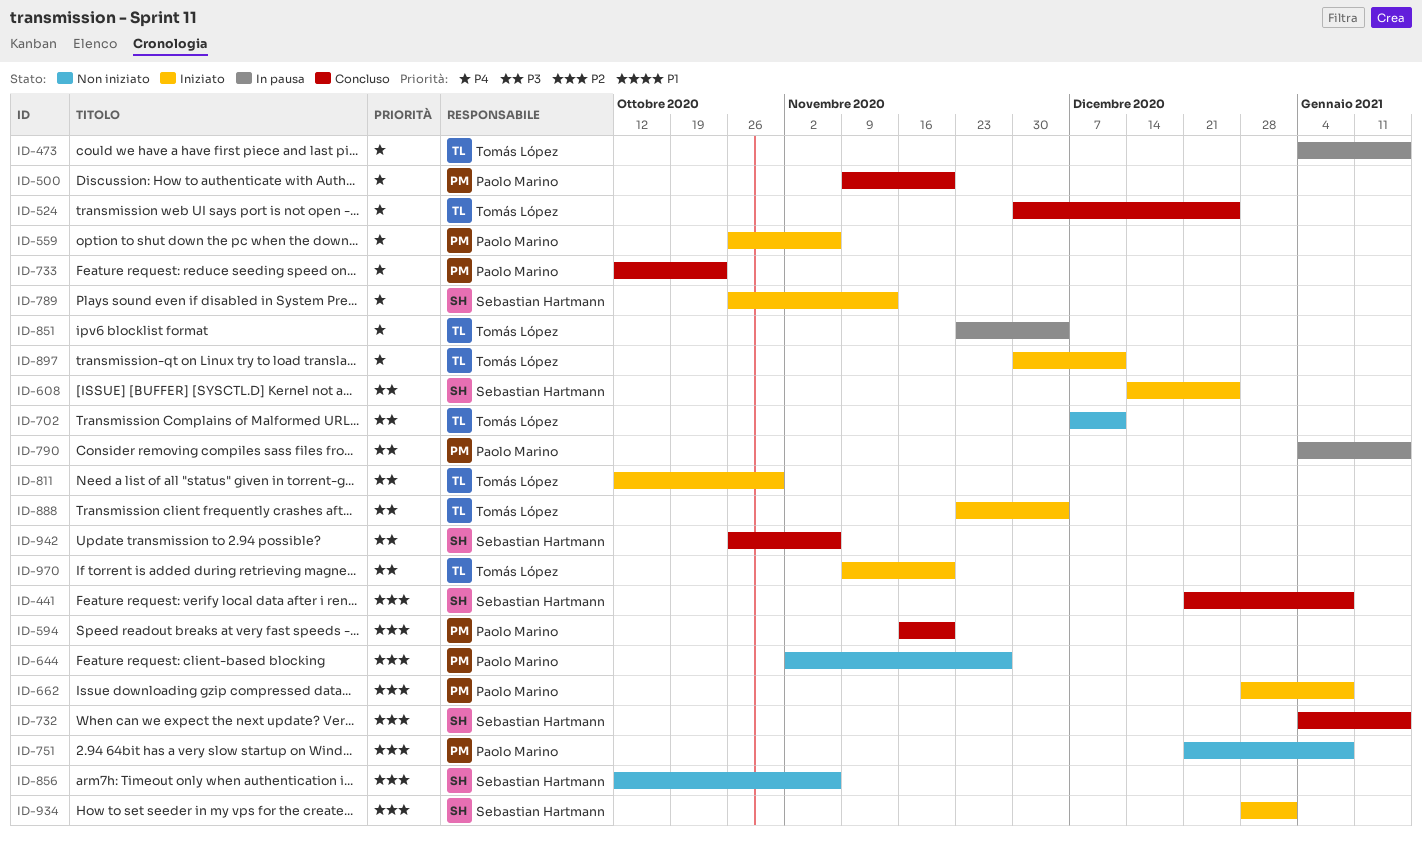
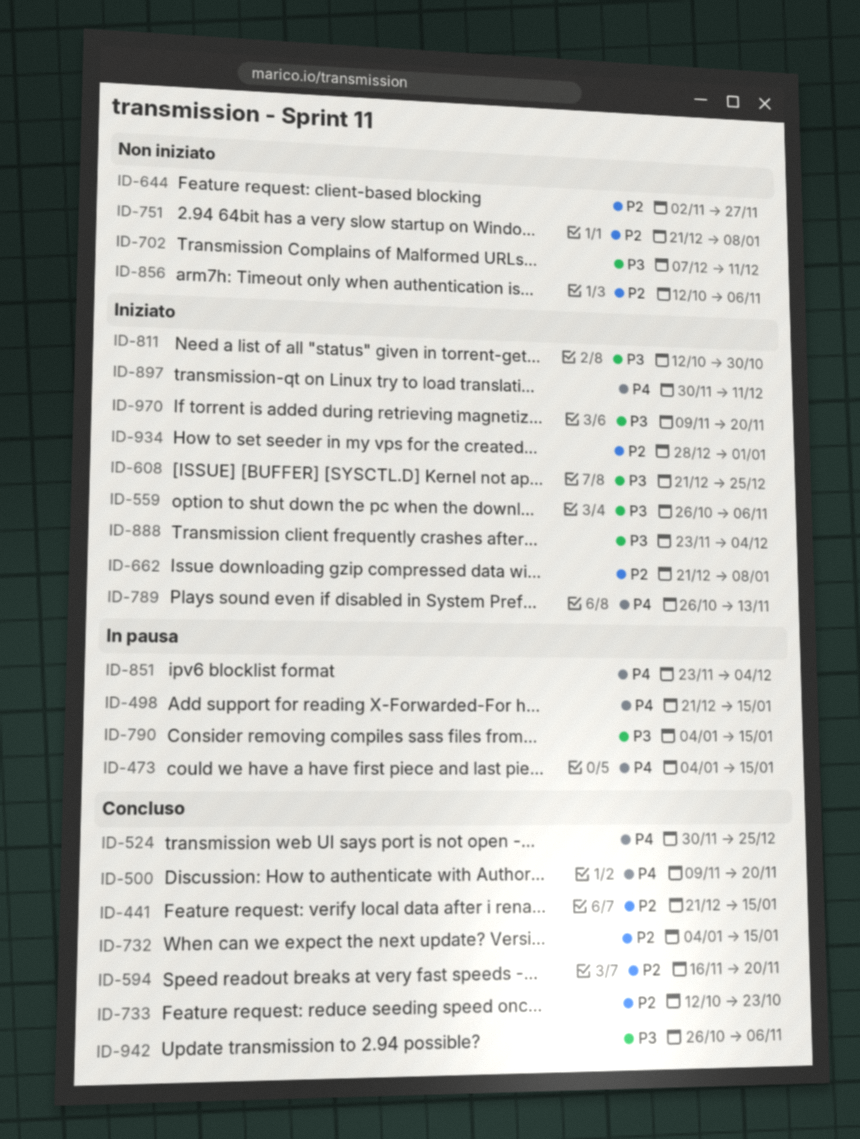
ID-441, due: Jan 8 -> Jan 15
ID-498: none -> present
ID-559, priority: P4 -> P3
ID-608, start: Dec 14 -> Dec 21
ID-662, start: Dec 28 -> Dec 21
ID-733, priority: P4 -> P2

